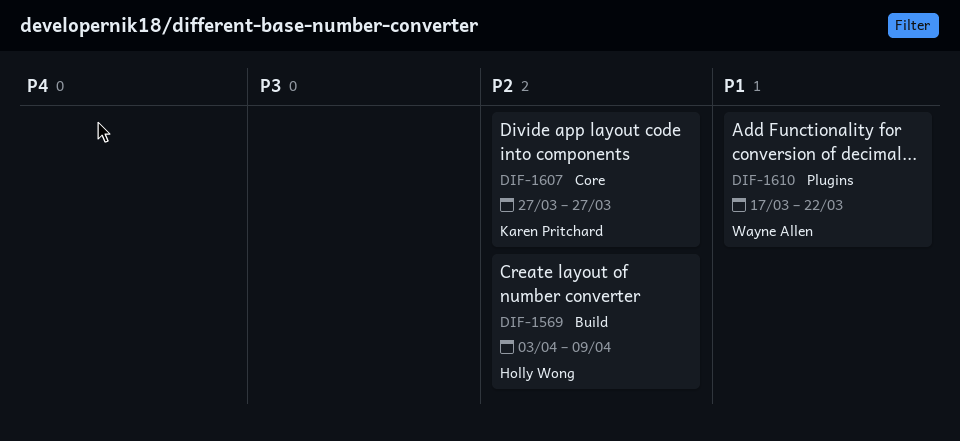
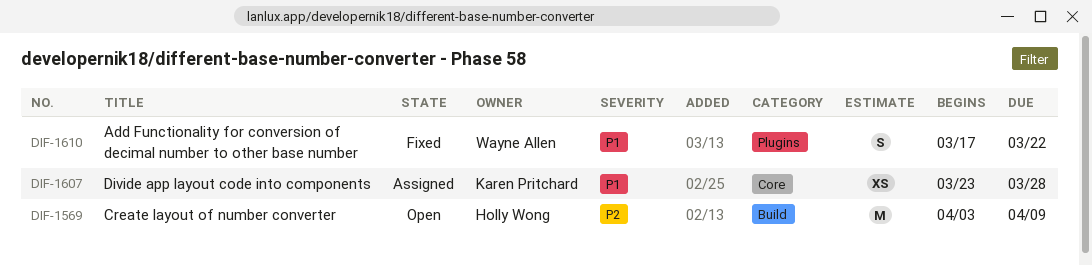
DIF-1607, priority: P2 -> P1
DIF-1607, start: Mar 27 -> Mar 23
DIF-1607, due: Mar 27 -> Mar 28

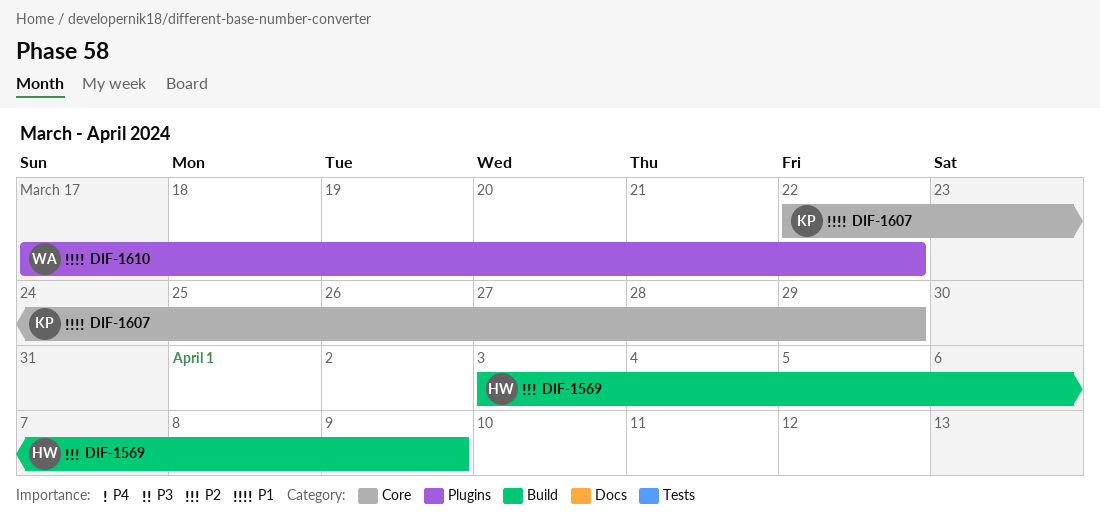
DIF-1607, start: Mar 23 -> Mar 22
DIF-1607, due: Mar 28 -> Mar 29

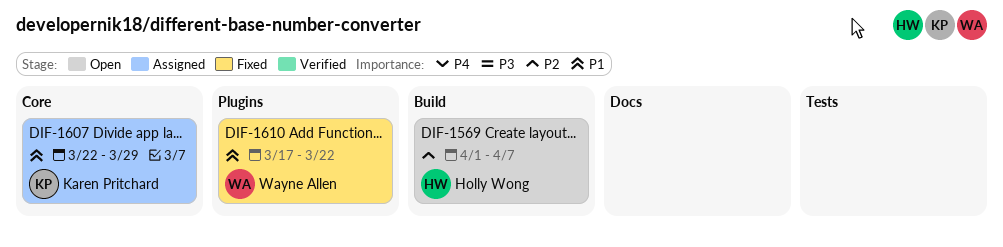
DIF-1569, start: Apr 3 -> Apr 1
DIF-1569, due: Apr 9 -> Apr 7

